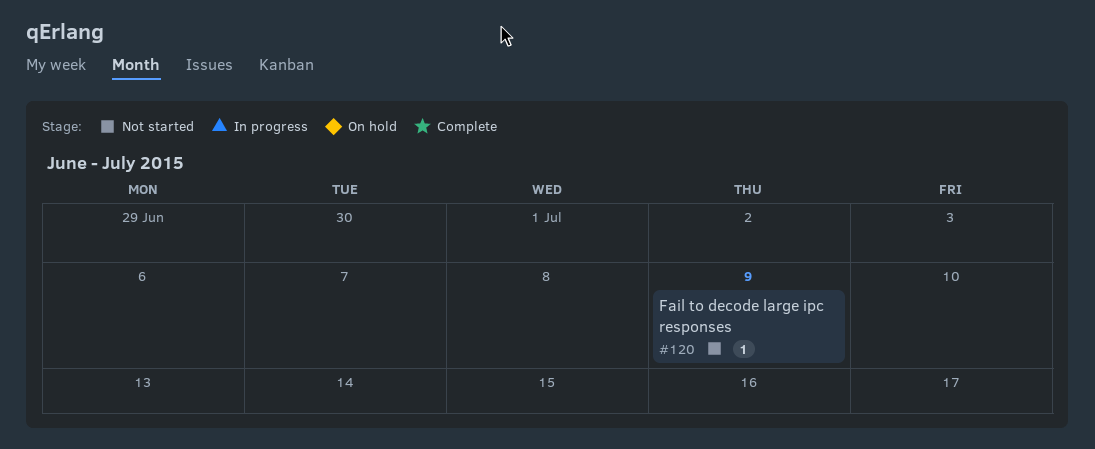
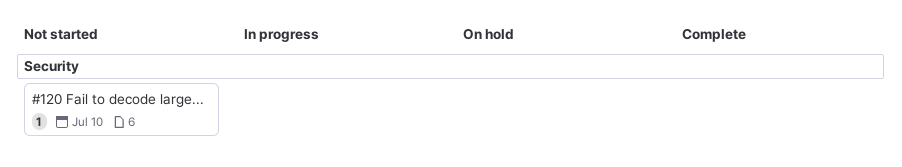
#120, due: Jul 9 -> Jul 10

